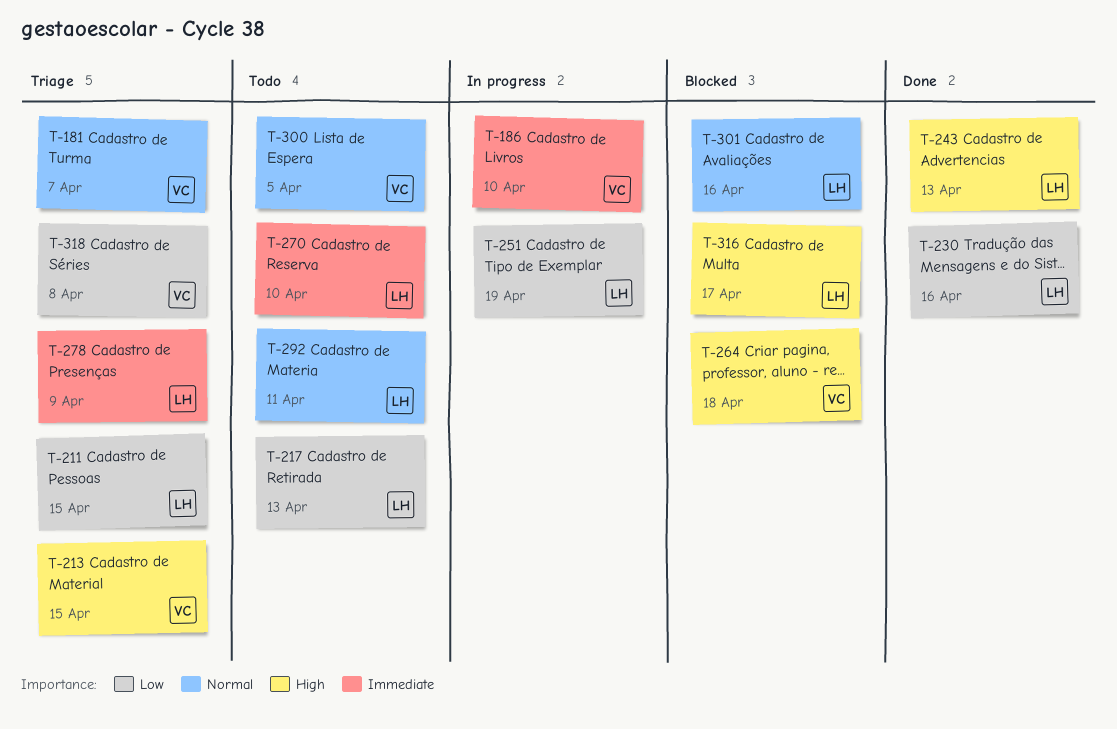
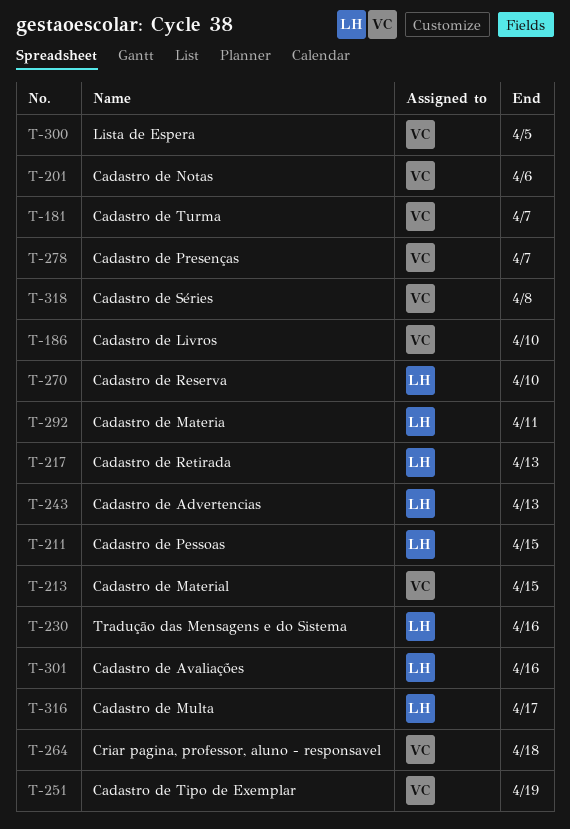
T-201: none -> present
T-251, owner: LH -> VC
T-278, owner: LH -> VC
T-278, due: Apr 9 -> Apr 7

